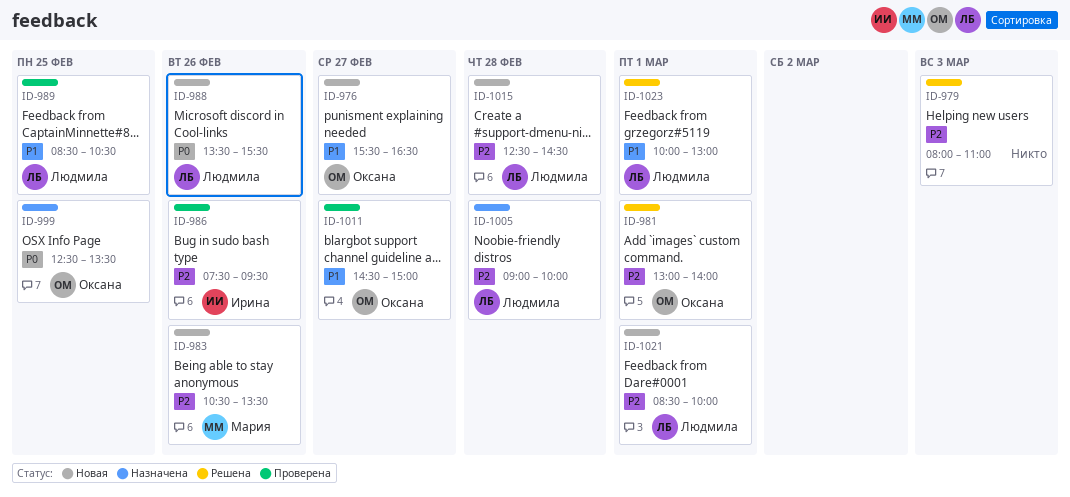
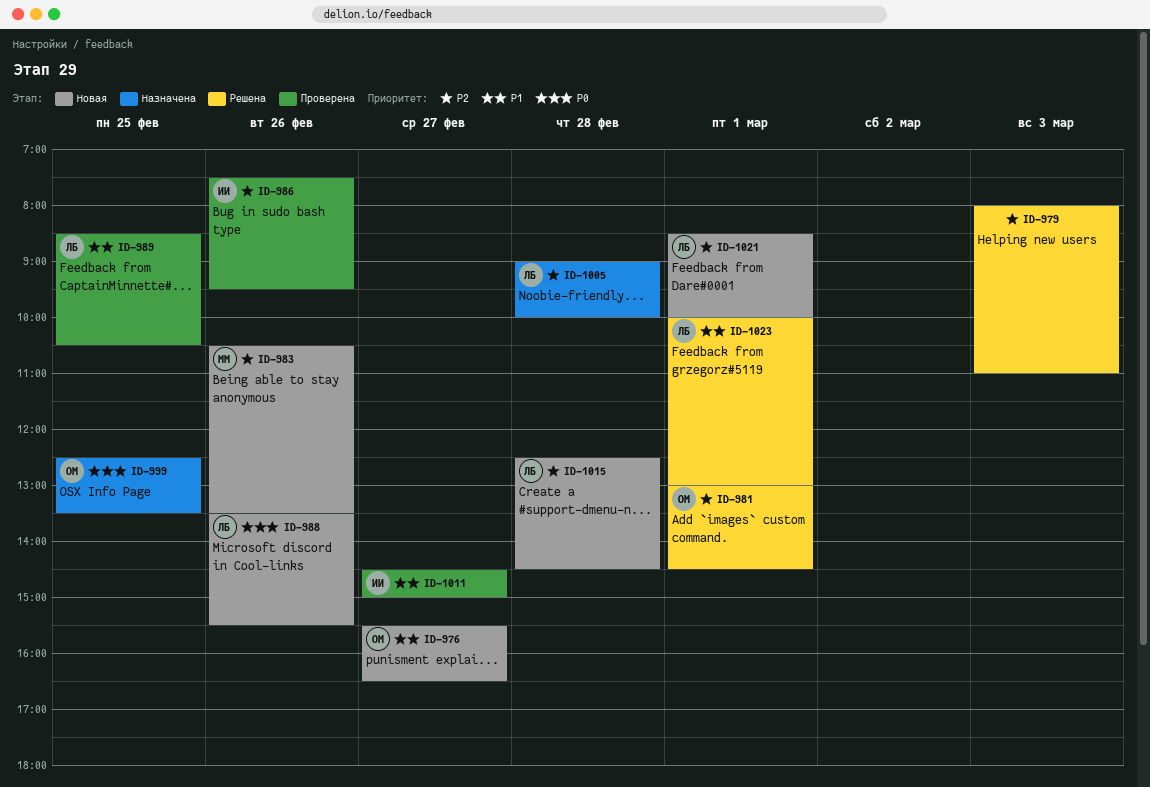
ID-981, ends: 14:00 -> 14:30
ID-1011, owner: Оксана -> Ирина

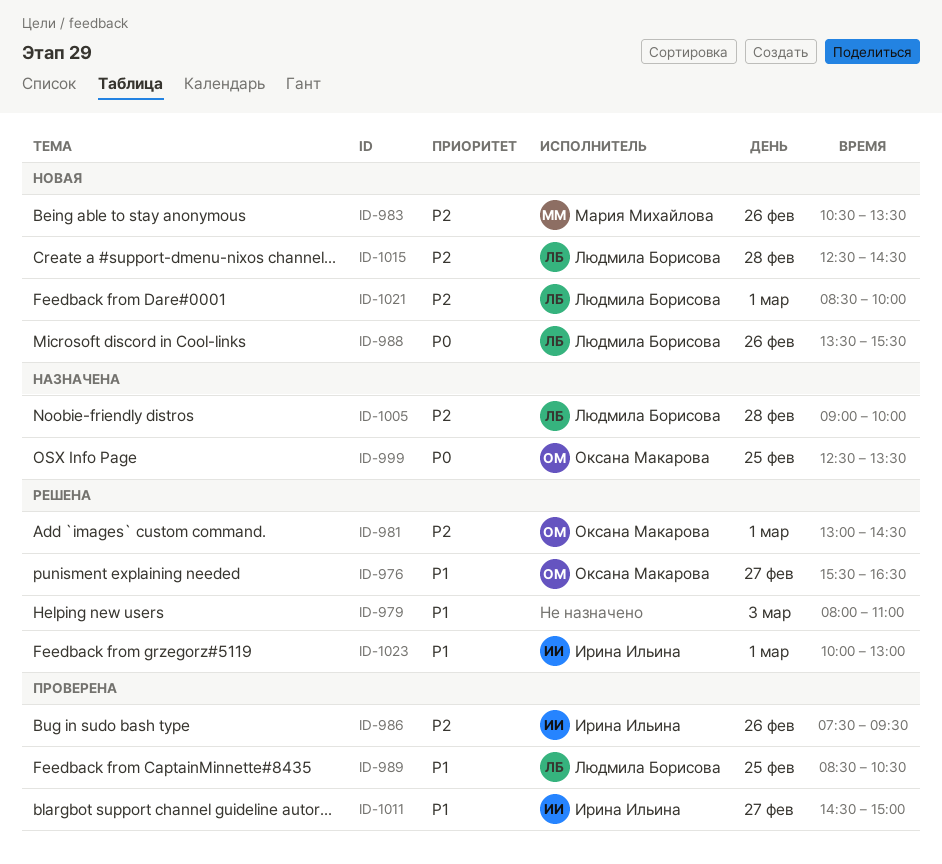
ID-976, status: Новая -> Решена
ID-979, priority: P2 -> P1
ID-1023, owner: Людмила Борисова -> Ирина Ильина

